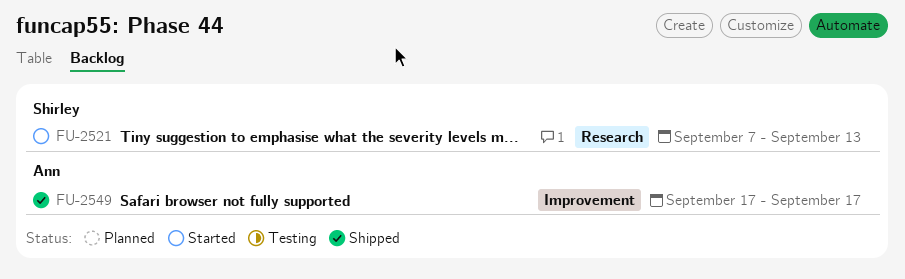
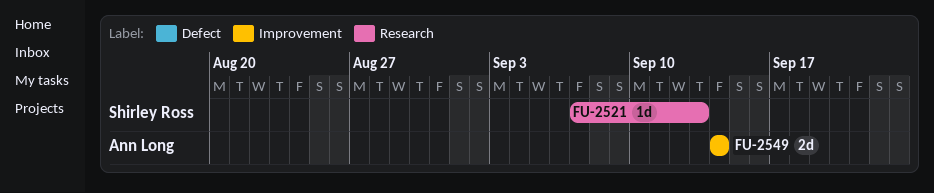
FU-2549, start: Sep 17 -> Sep 14
FU-2549, due: Sep 17 -> Sep 14

